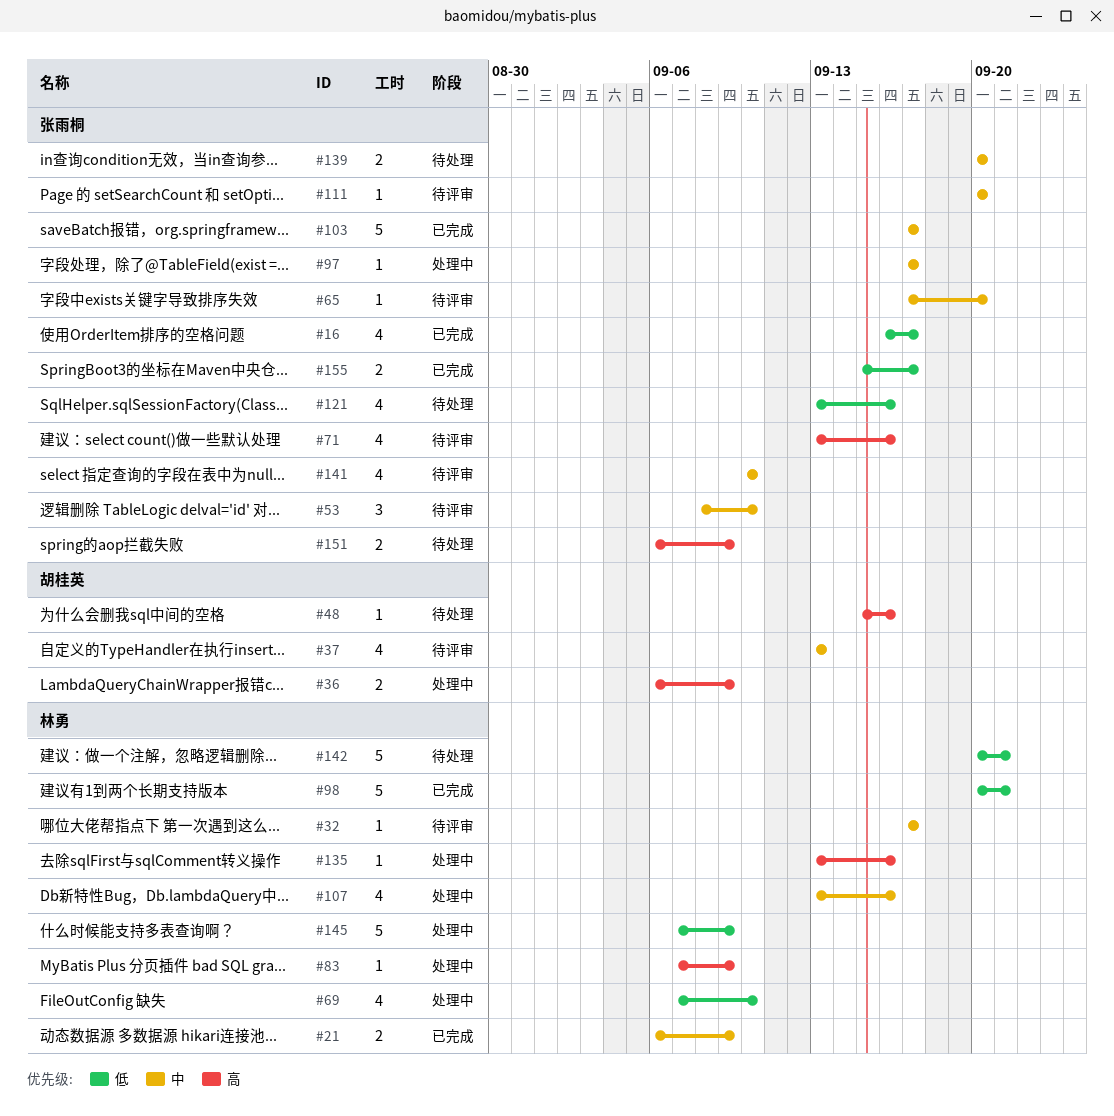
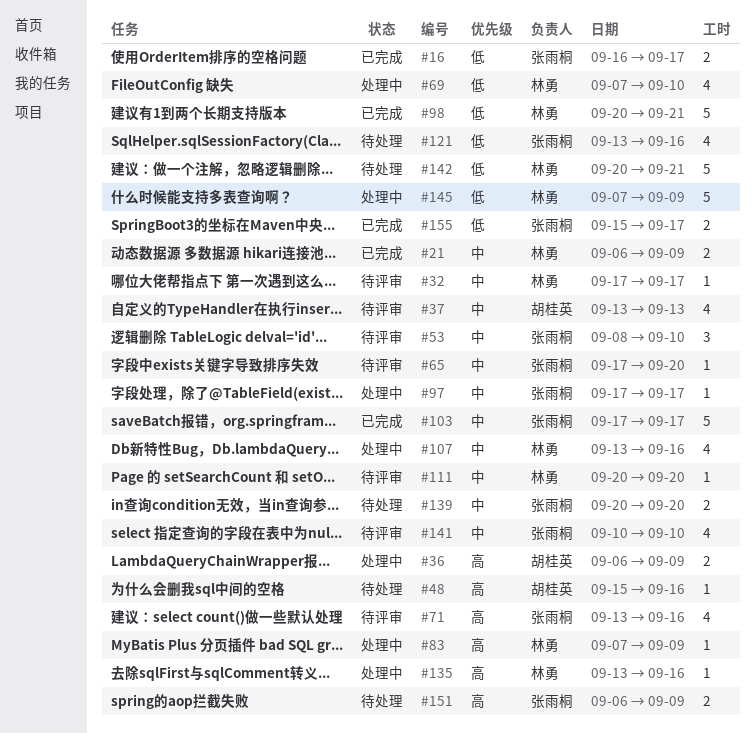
#16, estimate: 4 -> 2
#111, owner: 张雨桐 -> 林勇

